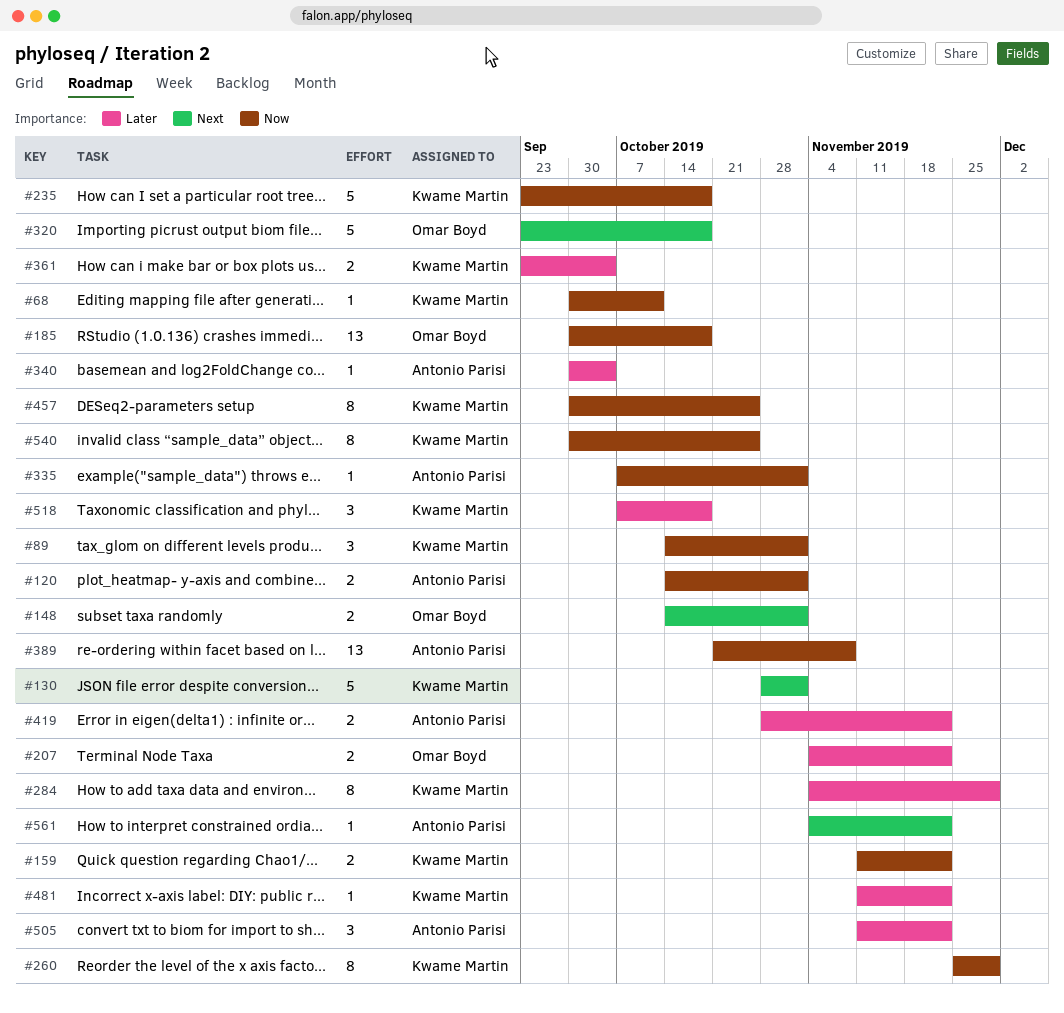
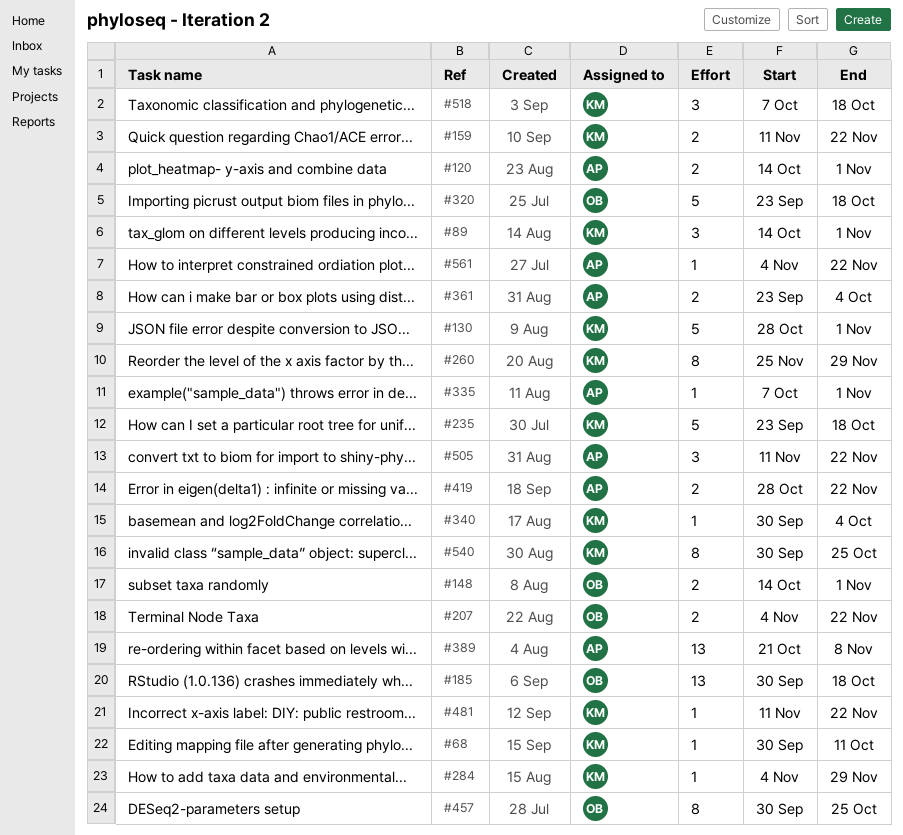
#284, estimate: 8 -> 1
#340, owner: Antonio Parisi -> Kwame Martin
#361, owner: Kwame Martin -> Antonio Parisi
#457, owner: Kwame Martin -> Omar Boyd

